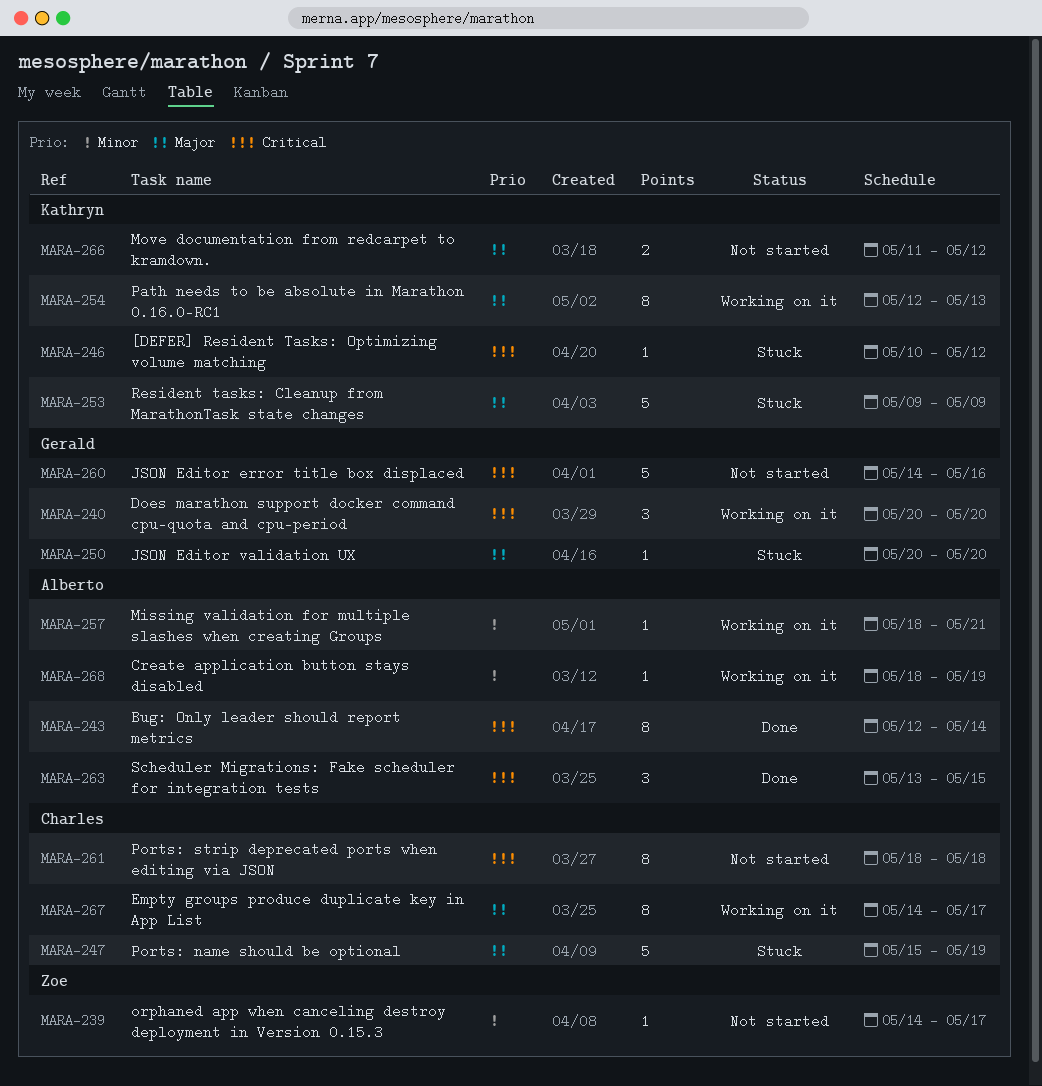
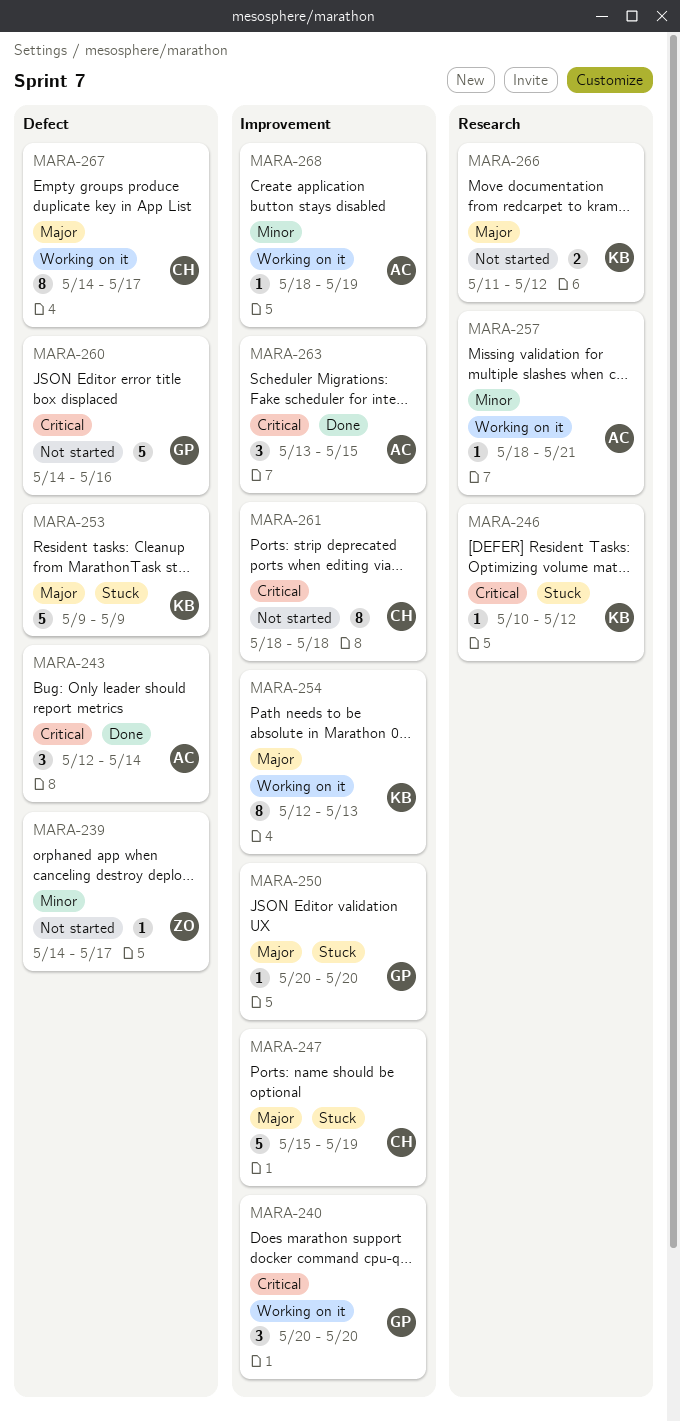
MARA-243, estimate: 8 -> 3

